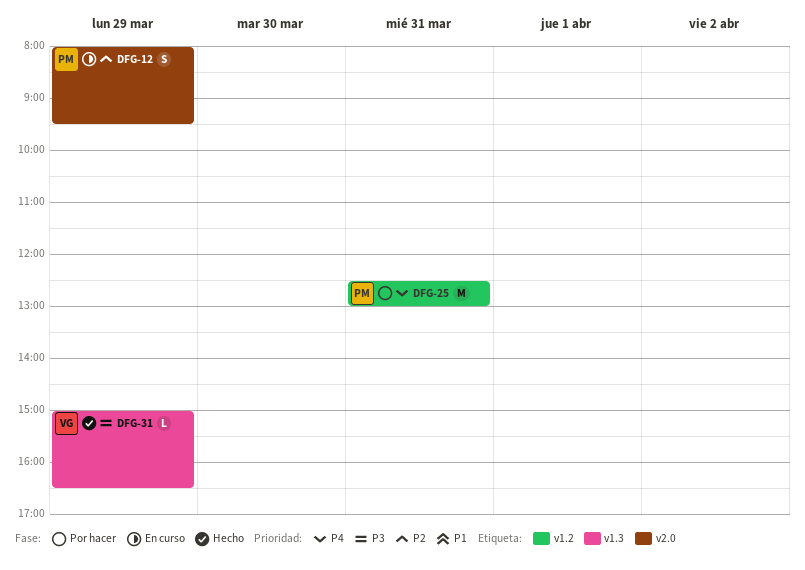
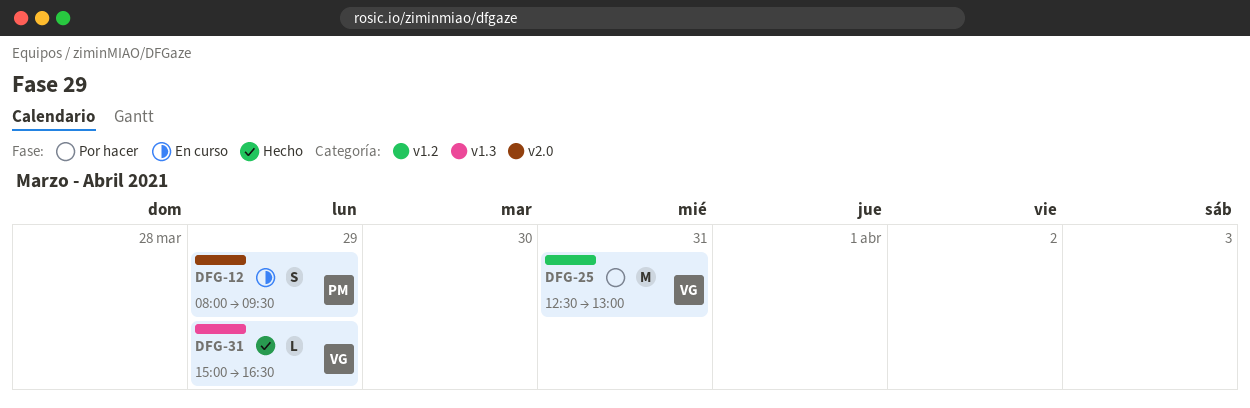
DFG-25, owner: PM -> VG

